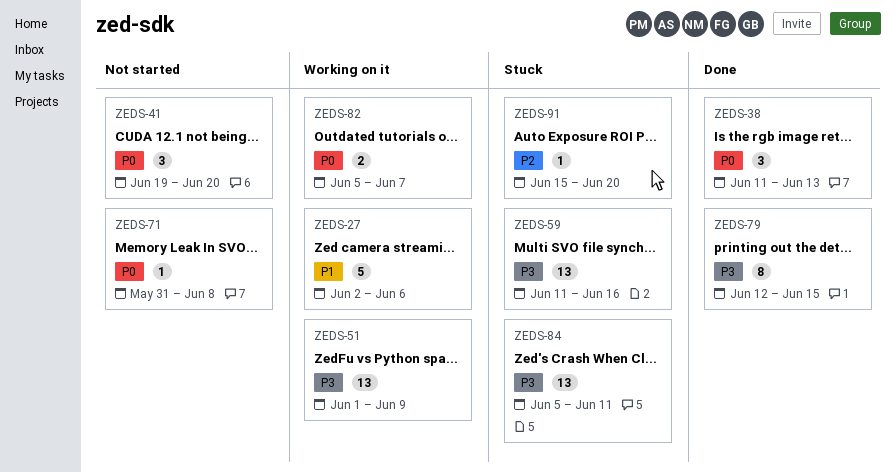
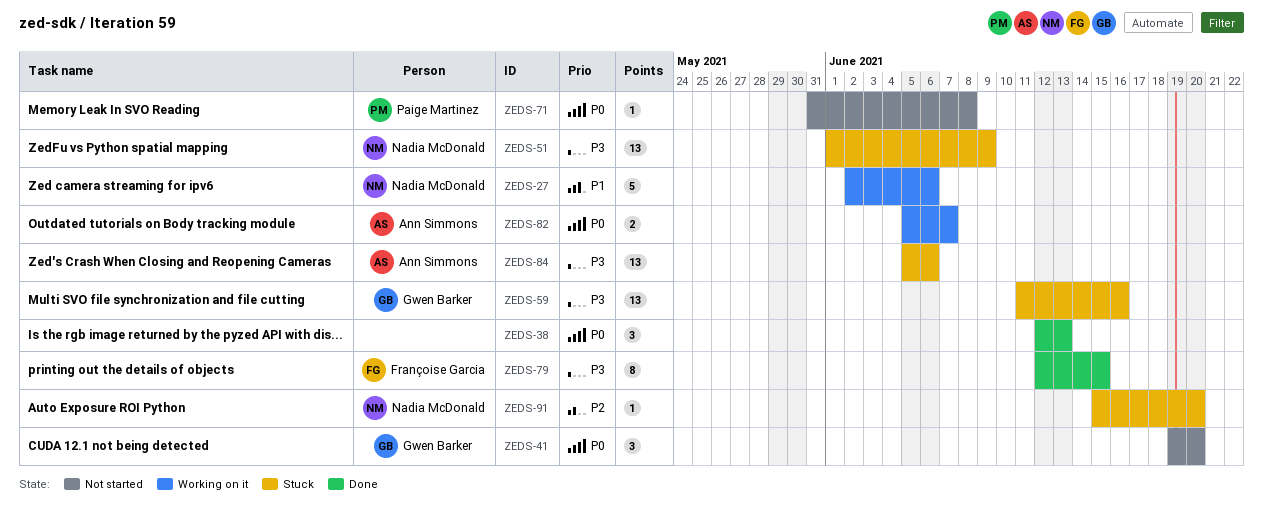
ZEDS-38, start: Jun 11 -> Jun 12
ZEDS-51, status: Working on it -> Stuck
ZEDS-84, due: Jun 11 -> Jun 6

